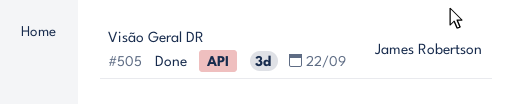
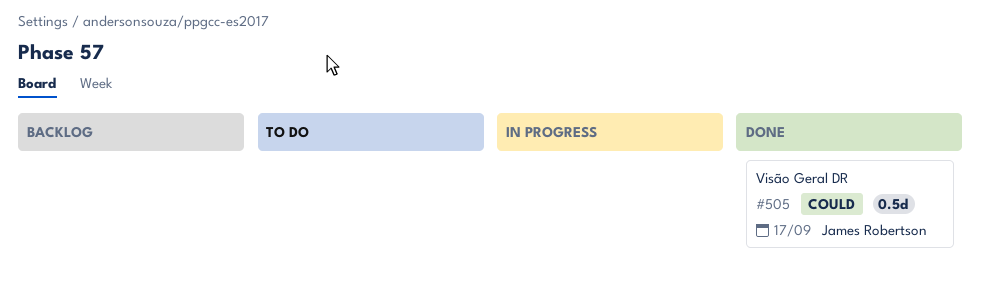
#505, estimate: 3d -> 0.5d
#505, due: Sep 22 -> Sep 17

